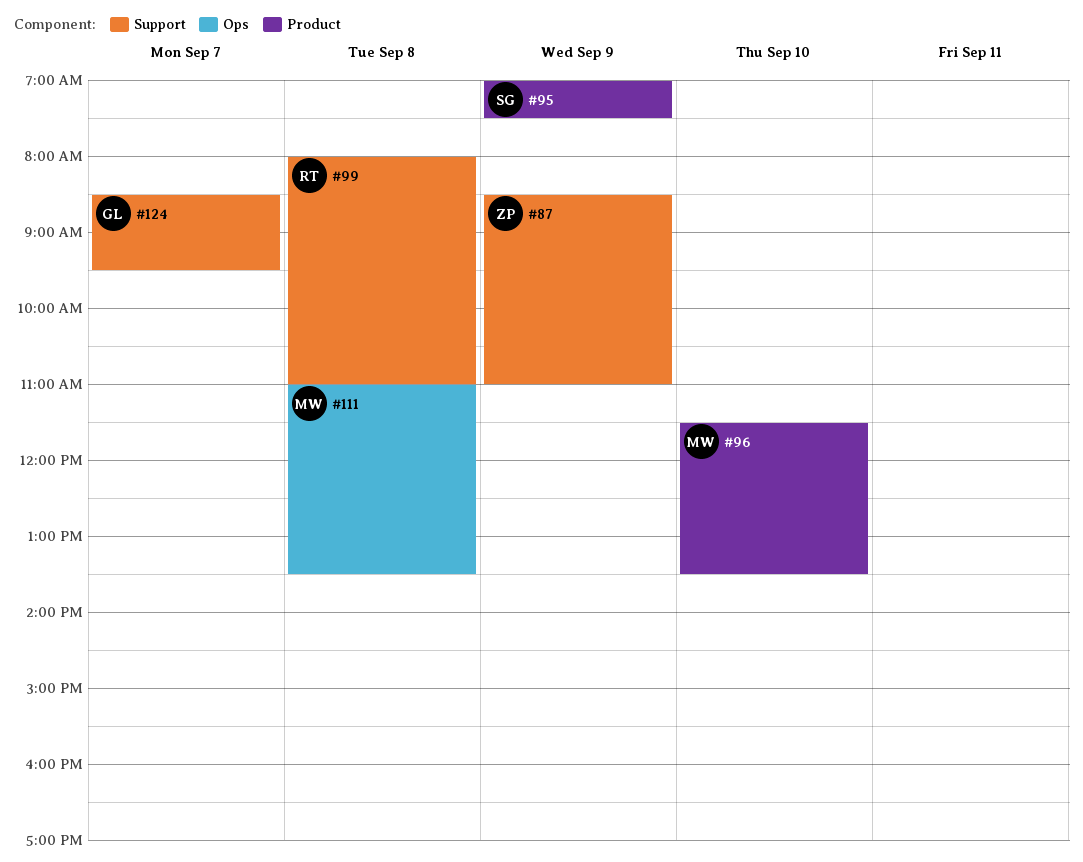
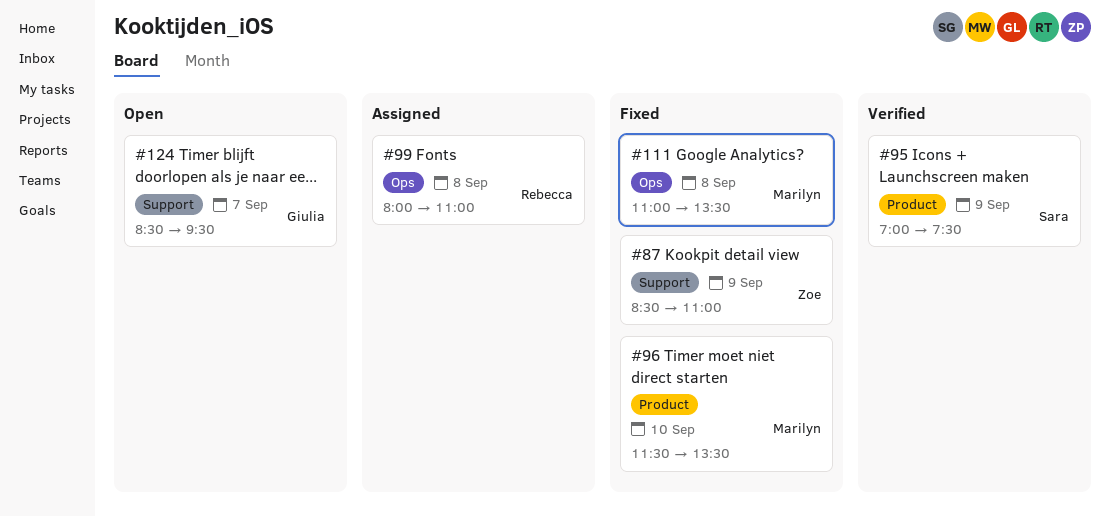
#99, label: Support -> Ops

